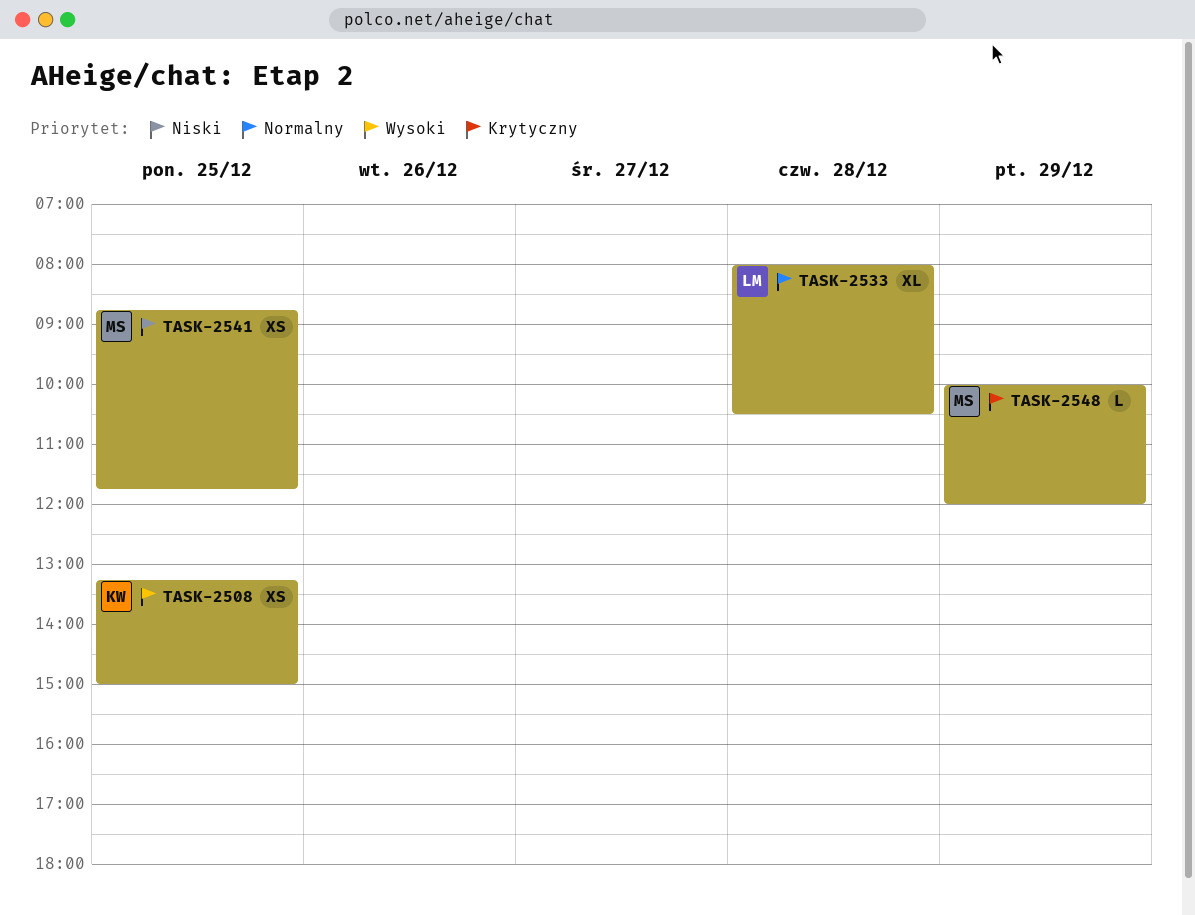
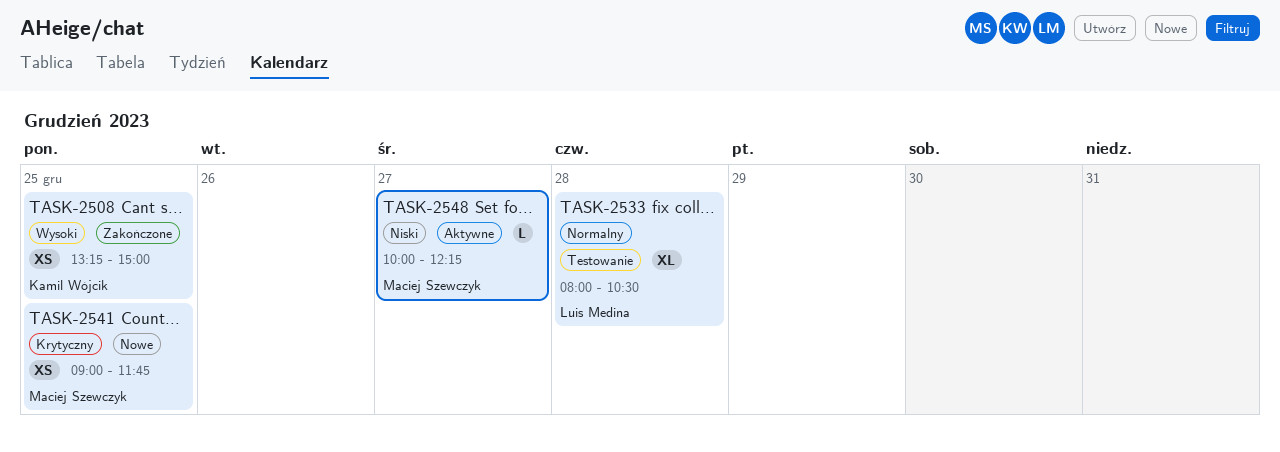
TASK-2541, priority: Niski -> Krytyczny
TASK-2541, begins: 08:45 -> 09:00
TASK-2548, priority: Krytyczny -> Niski
TASK-2548, day: Dec 29 -> Dec 27
TASK-2548, ends: 12:00 -> 12:15

